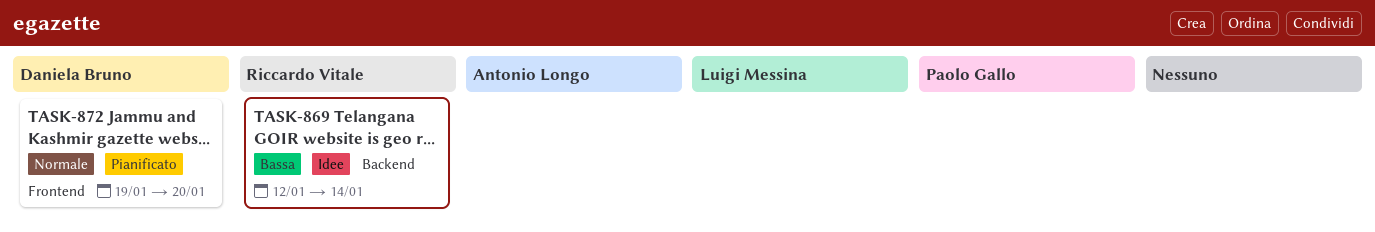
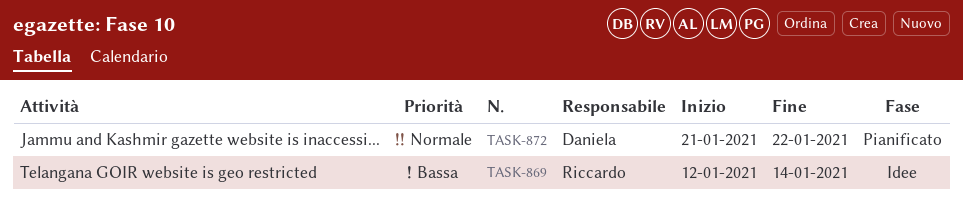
TASK-872, start: Jan 19 -> Jan 21
TASK-872, due: Jan 20 -> Jan 22

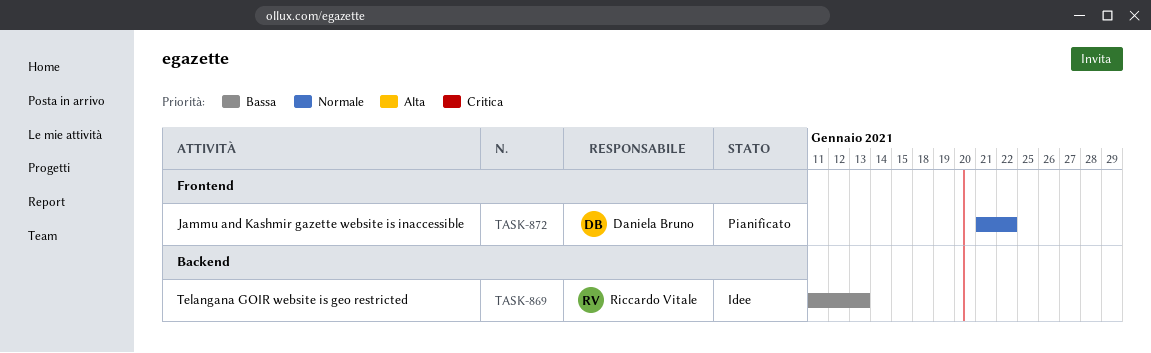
TASK-869, start: Jan 12 -> Jan 11
TASK-869, due: Jan 14 -> Jan 13

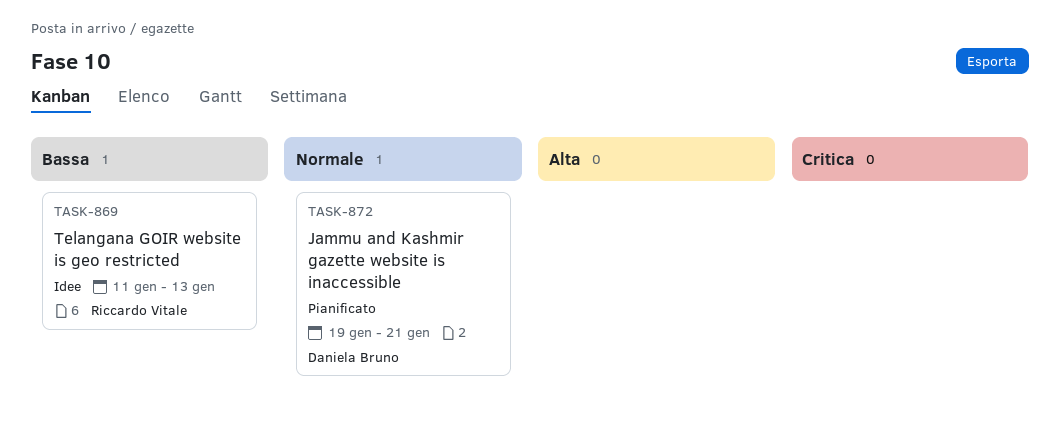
TASK-872, start: Jan 21 -> Jan 19
TASK-872, due: Jan 22 -> Jan 21

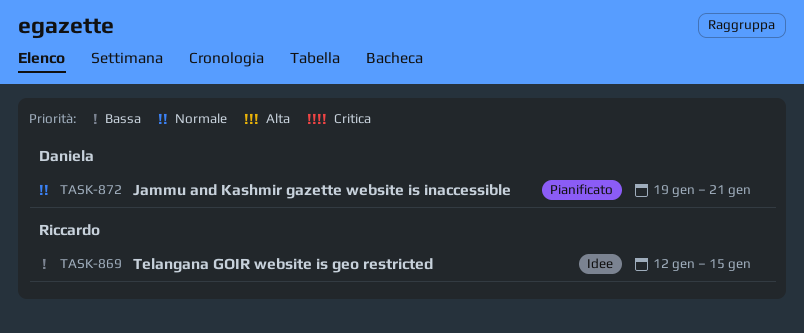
TASK-869, start: Jan 11 -> Jan 12
TASK-869, due: Jan 13 -> Jan 15

